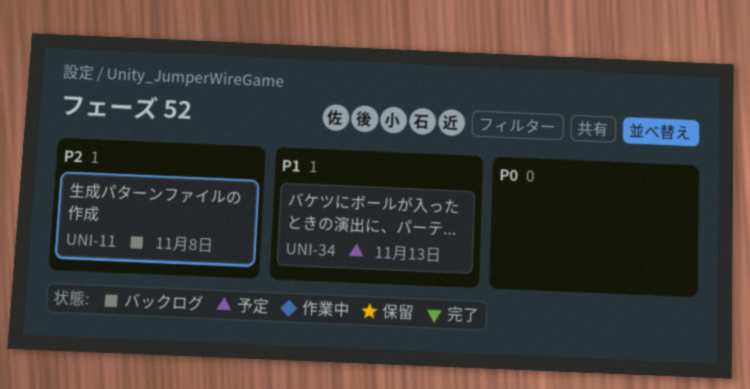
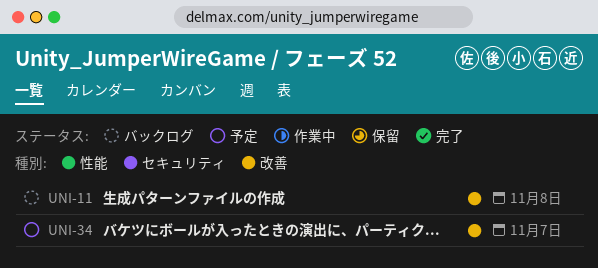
UNI-34, due: Nov 13 -> Nov 7

